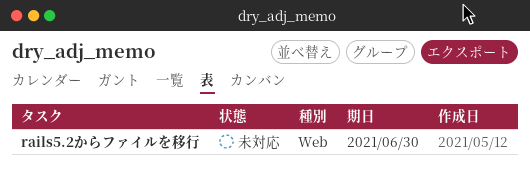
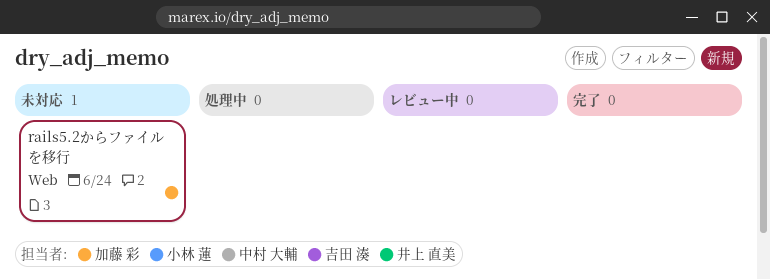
rails5.2からファイルを移行, due: Jun 30 -> Jun 24

